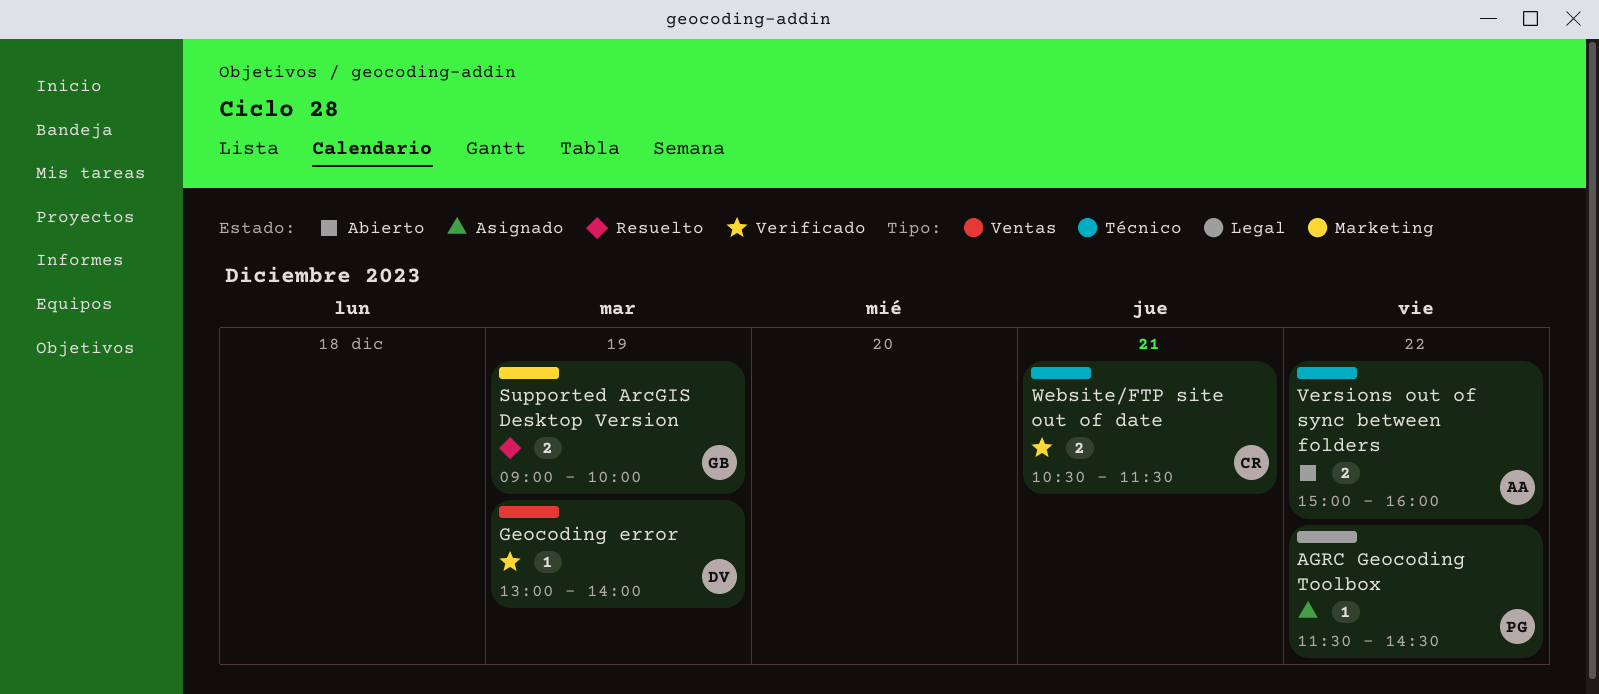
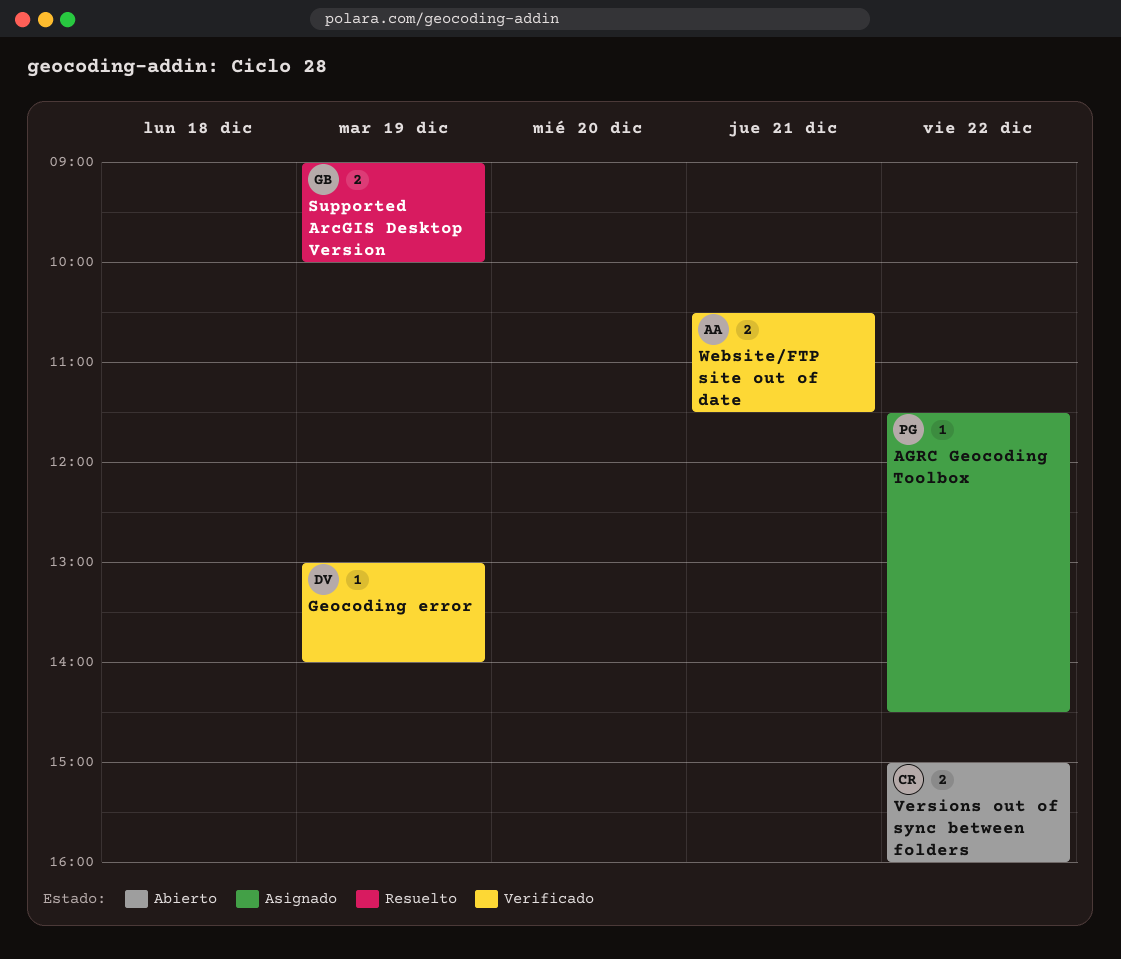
Versions out of sync between folders, owner: AA -> CR
Website/FTP site out of date, owner: CR -> AA

